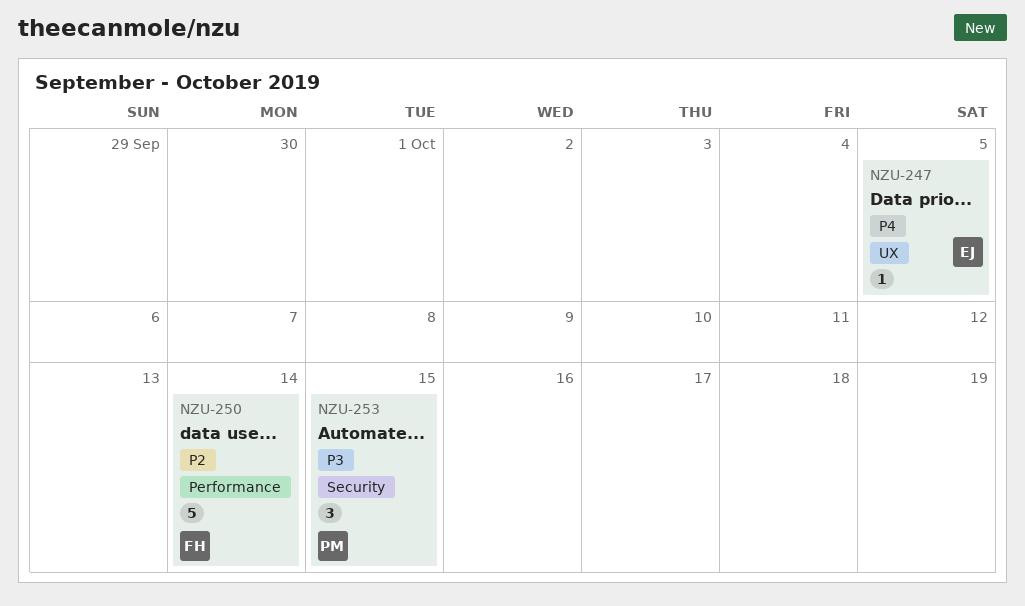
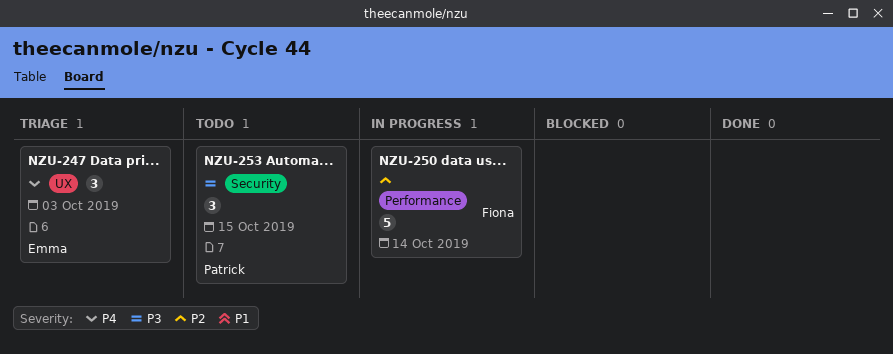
NZU-247, estimate: 1 -> 3
NZU-247, due: Oct 5 -> Oct 3

